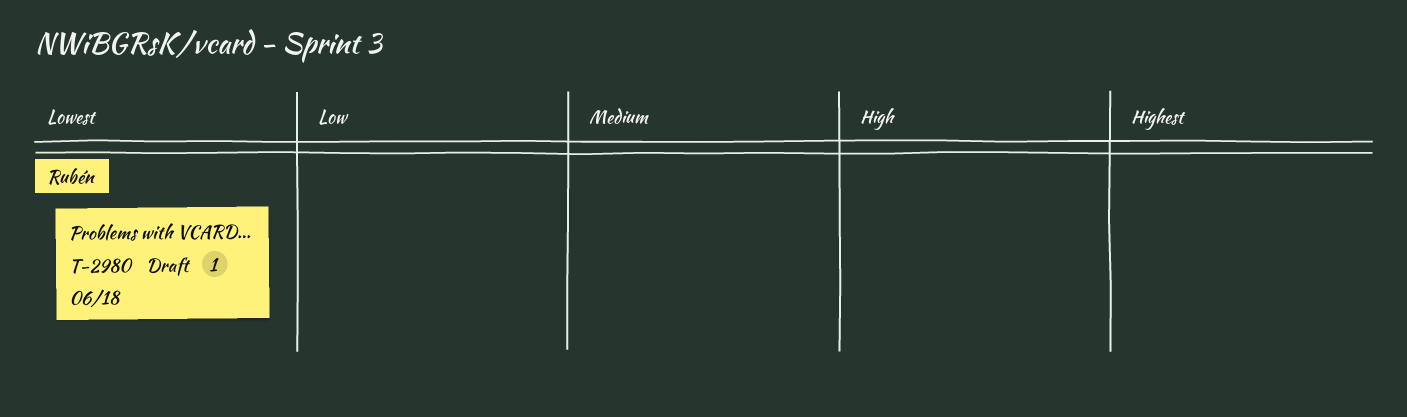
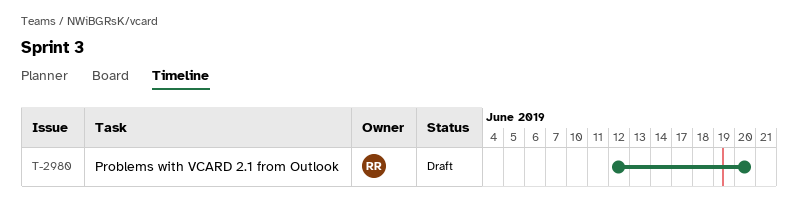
T-2980, due: Jun 18 -> Jun 20

